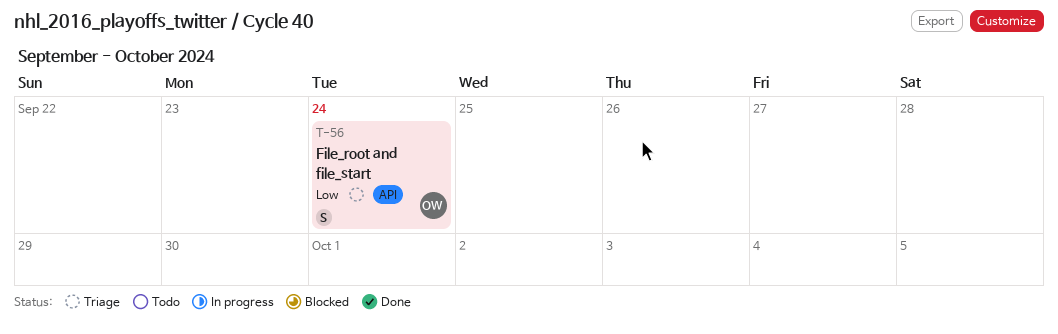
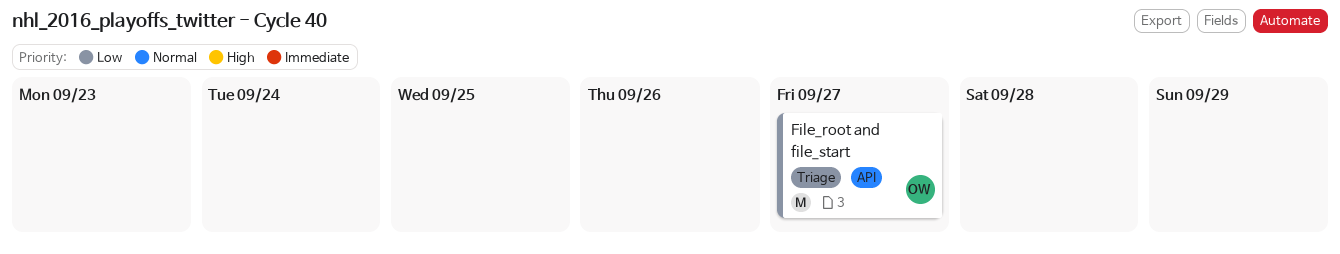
File_root and file_start, estimate: S -> M
File_root and file_start, due: Sep 24 -> Sep 27

